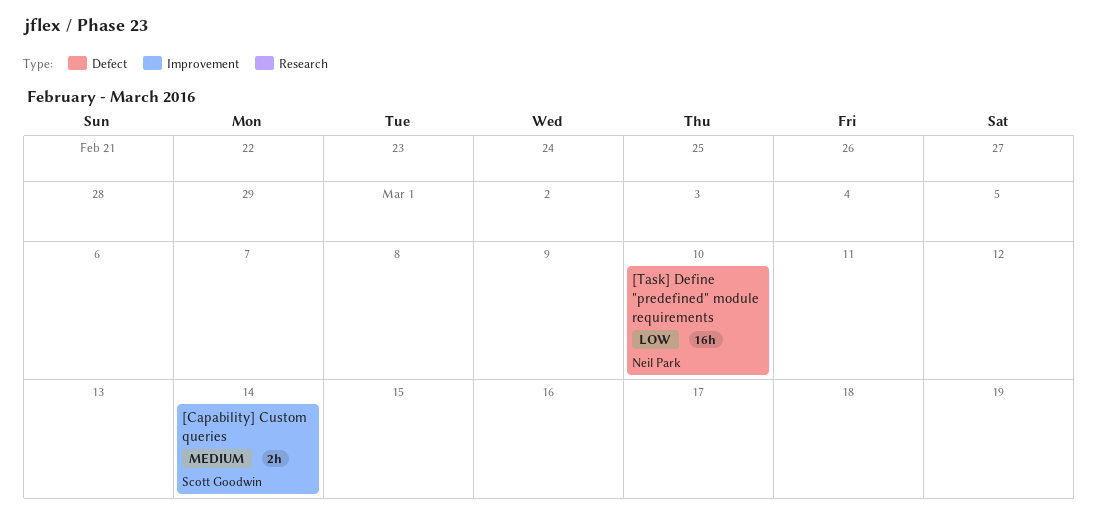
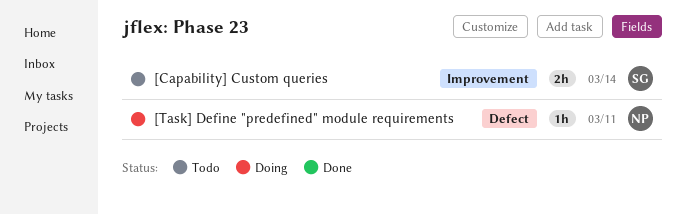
[Task] Define "predefined" module requirements, estimate: 16h -> 1h
[Task] Define "predefined" module requirements, due: Mar 10 -> Mar 11

